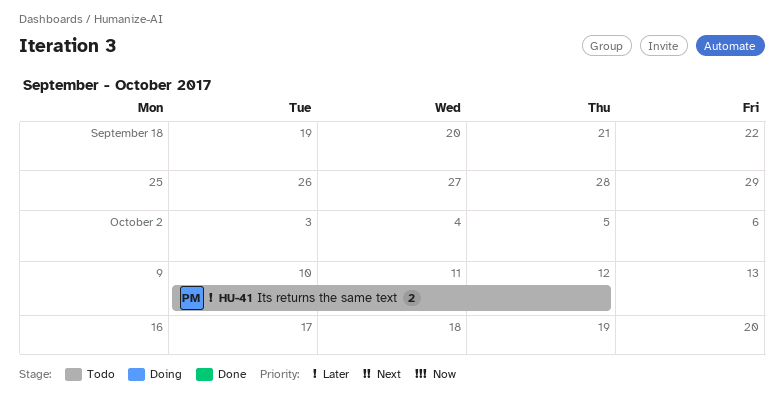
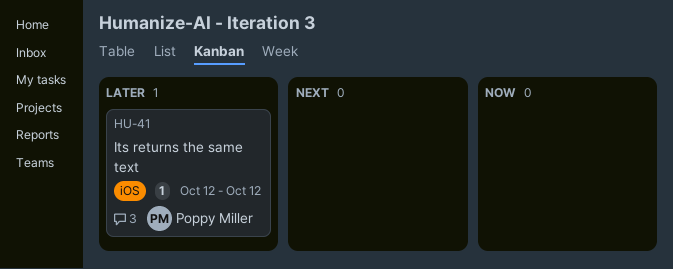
HU-41, estimate: 2 -> 1
HU-41, start: Oct 10 -> Oct 12

